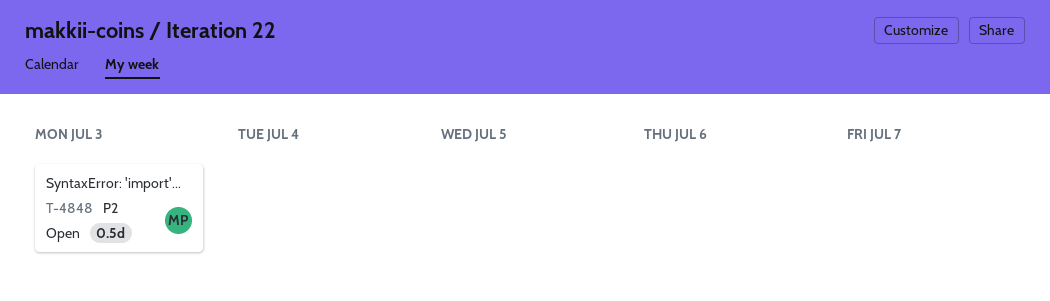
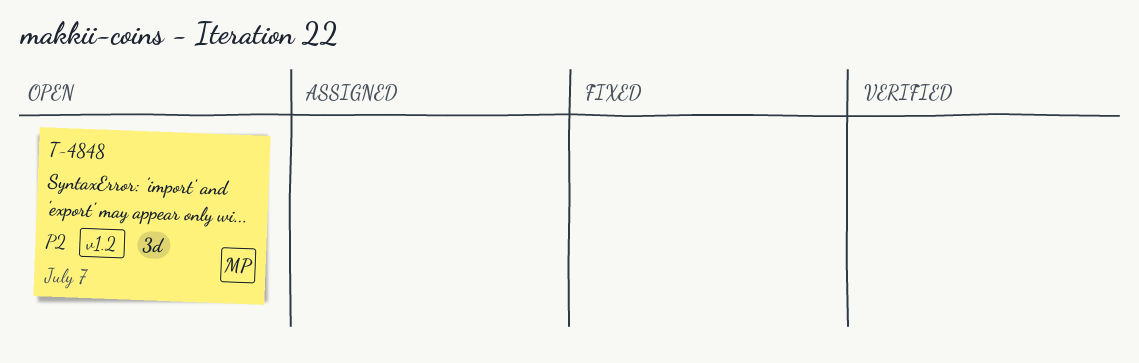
T-4848, estimate: 0.5d -> 3d
T-4848, due: Jul 3 -> Jul 7

